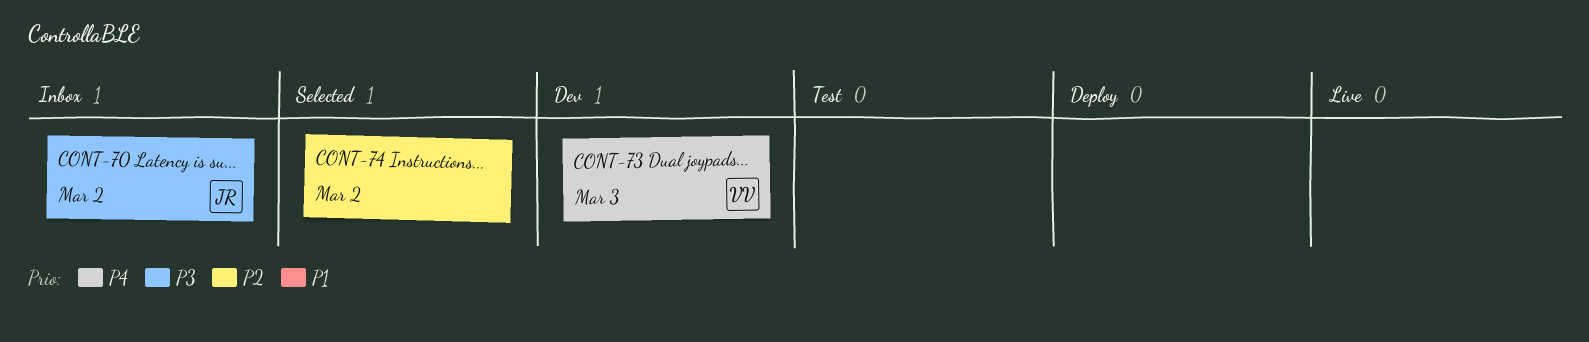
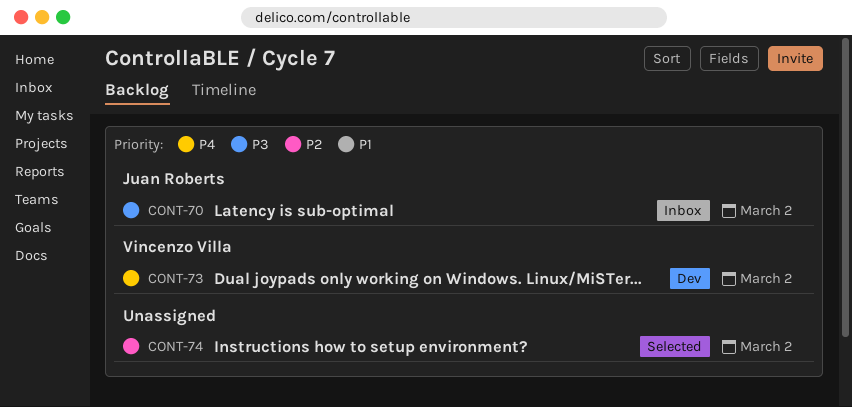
CONT-73, due: Mar 3 -> Mar 2

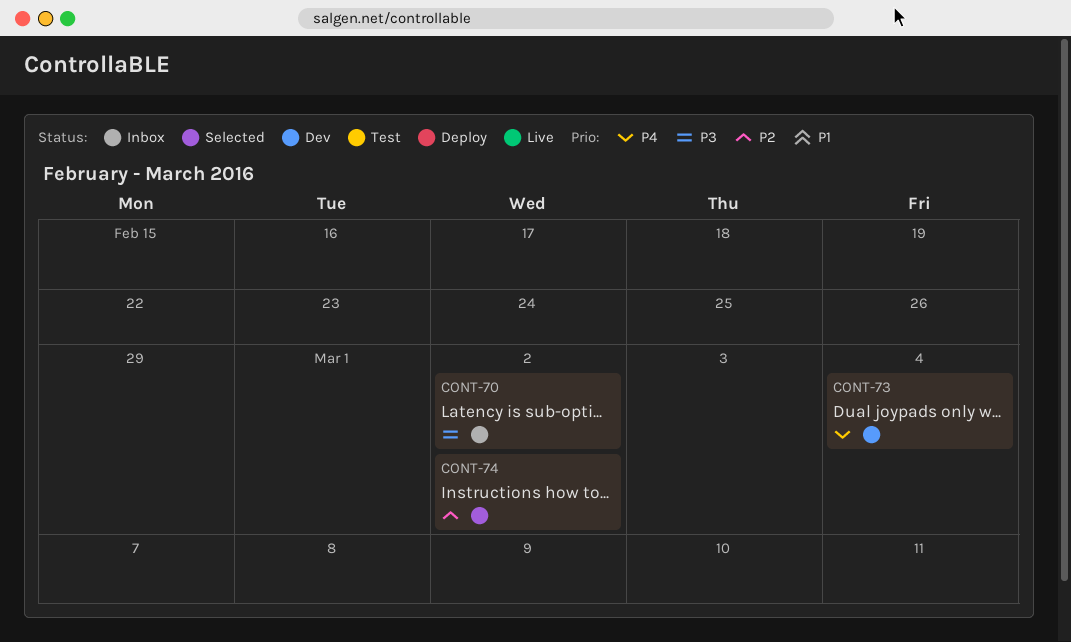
CONT-73, due: Mar 2 -> Mar 4

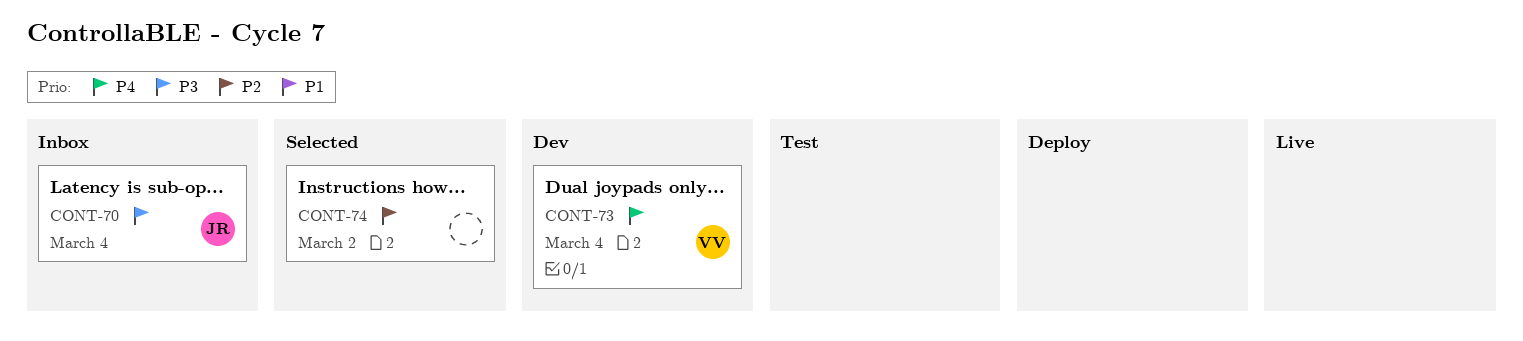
CONT-70, due: Mar 2 -> Mar 4

